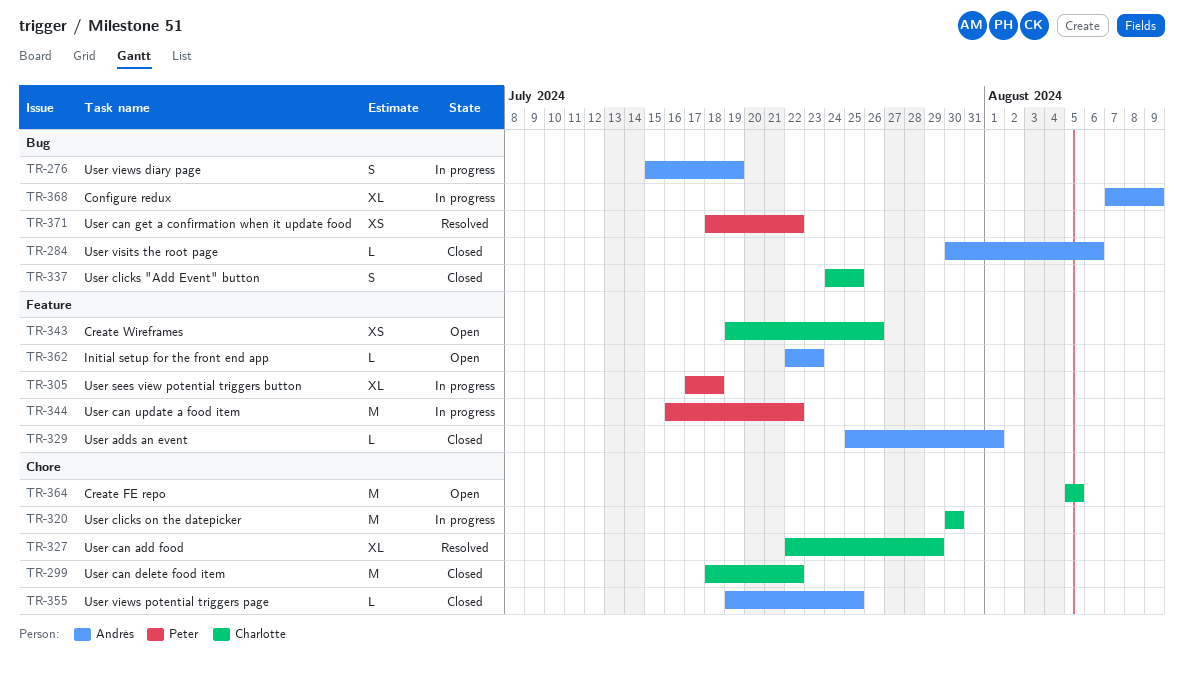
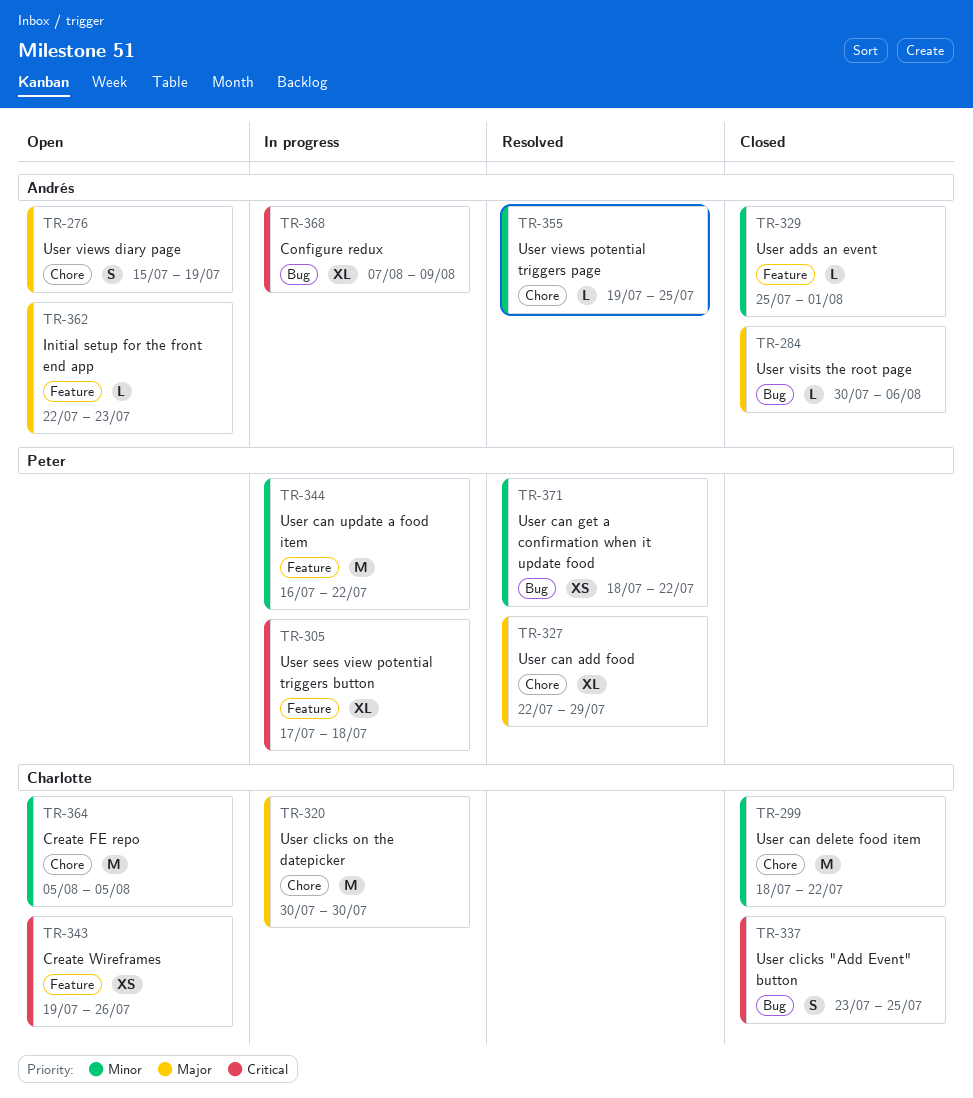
TR-276, status: In progress -> Open
TR-276, label: Bug -> Chore
TR-327, owner: Charlotte -> Peter
TR-337, start: Jul 24 -> Jul 23
TR-355, status: Closed -> Resolved

